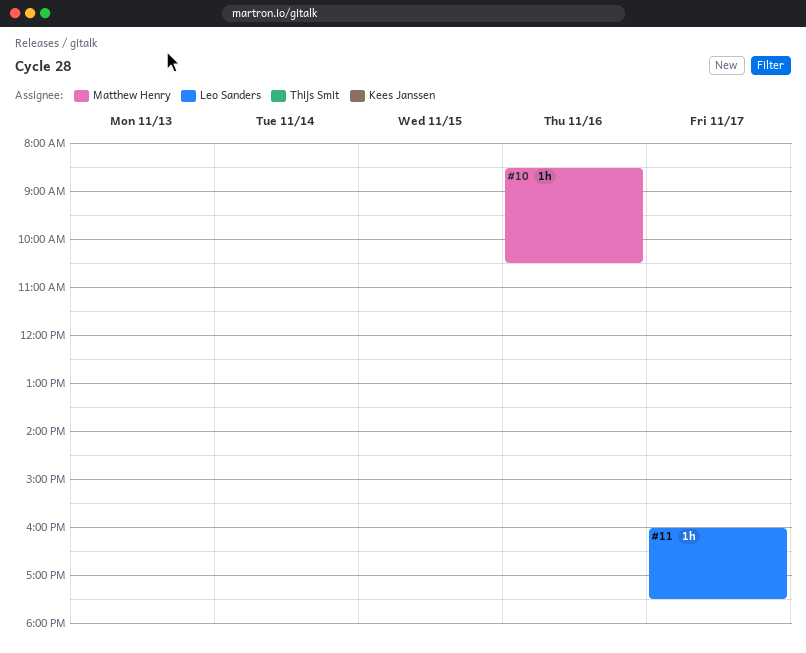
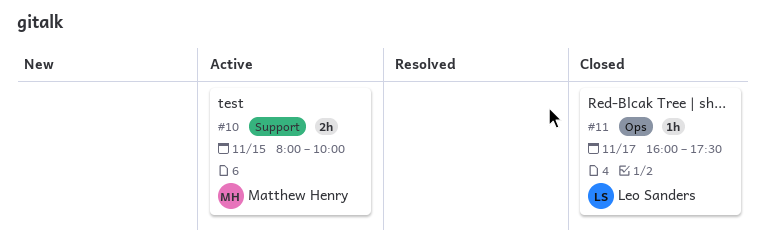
#10, estimate: 1h -> 2h
#10, day: Nov 16 -> Nov 15
#10, begins: 08:30 -> 08:00
#10, ends: 10:30 -> 10:00

